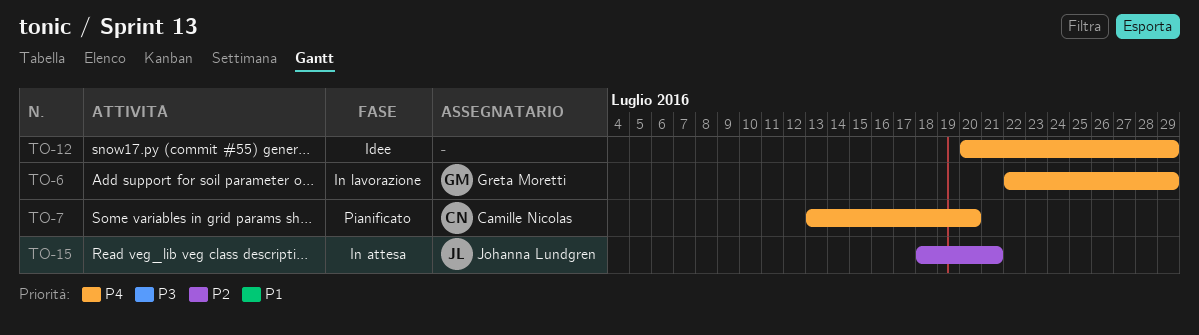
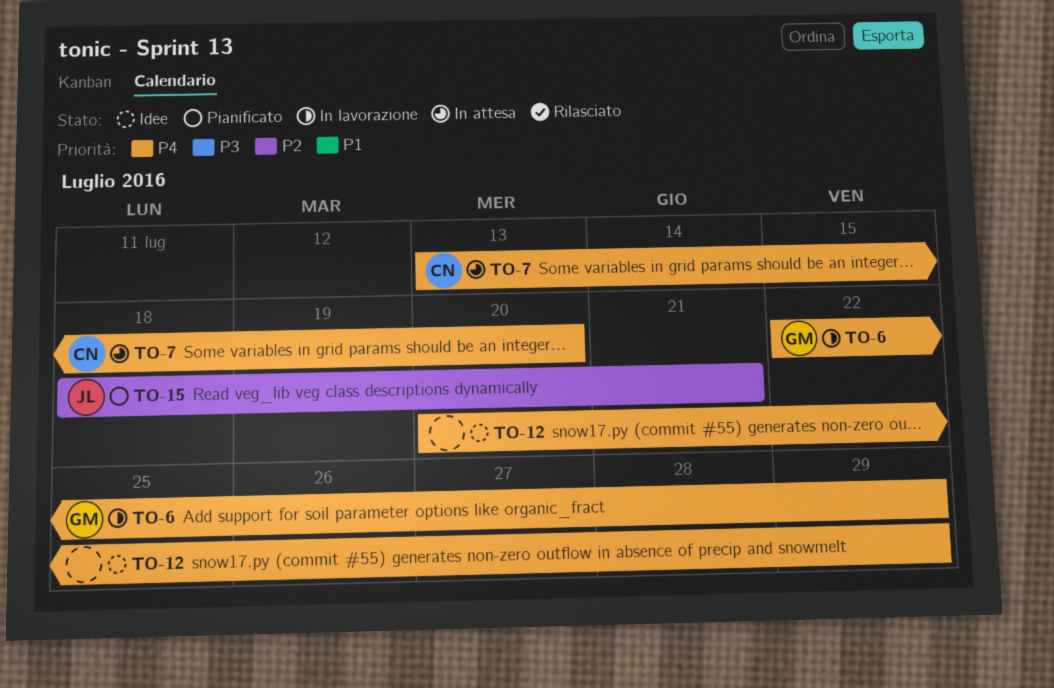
TO-7, status: Pianificato -> In attesa
TO-15, status: In attesa -> Pianificato

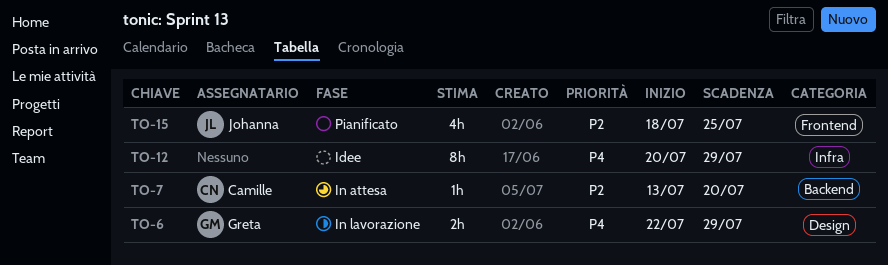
TO-7, priority: P4 -> P2
TO-15, due: Jul 21 -> Jul 25

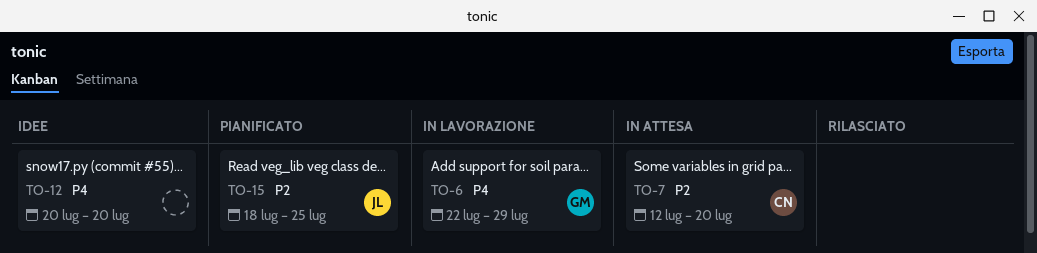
TO-7, start: Jul 13 -> Jul 12
TO-12, due: Jul 29 -> Jul 20

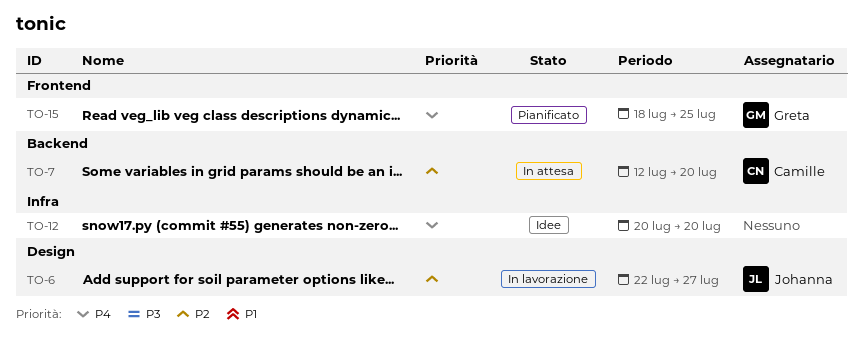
TO-6, owner: Greta -> Johanna
TO-6, priority: P4 -> P2
TO-6, due: Jul 29 -> Jul 27
TO-15, owner: Johanna -> Greta
TO-15, priority: P2 -> P4

